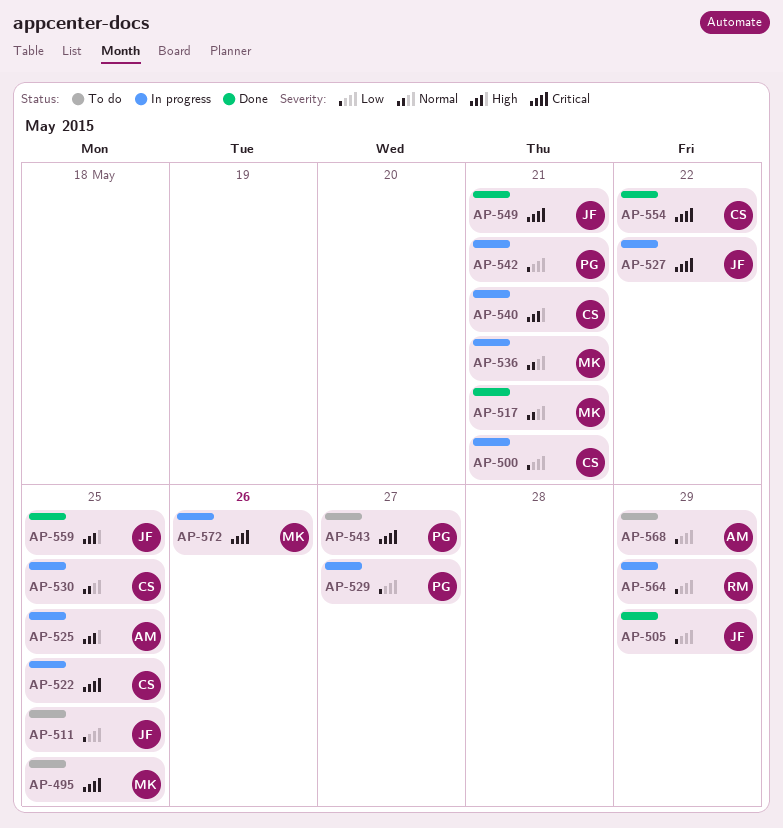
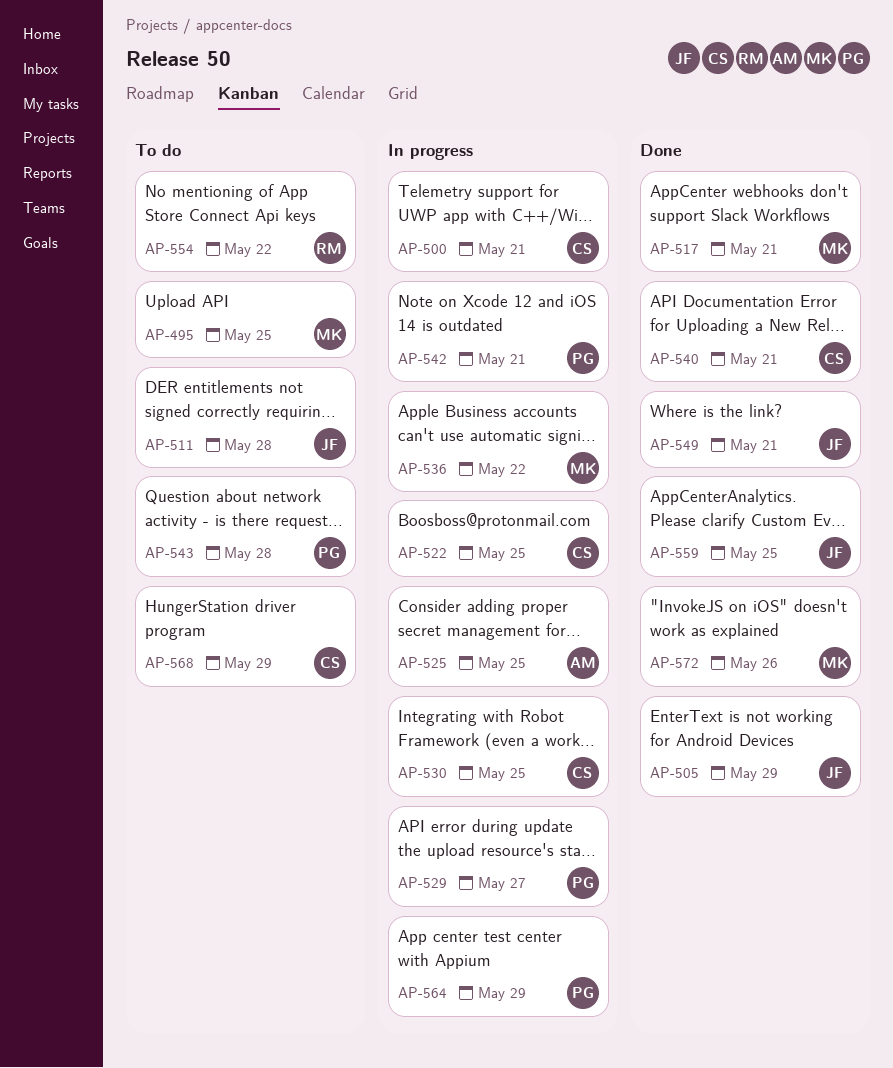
AP-511, due: May 25 -> May 28
AP-527: present -> none
AP-536, due: May 21 -> May 22
AP-540, status: In progress -> Done
AP-543, due: May 27 -> May 28
AP-554, status: Done -> To do
AP-554, owner: CS -> RM
AP-564, owner: RM -> PG
AP-568, owner: AM -> CS
AP-572, status: In progress -> Done

